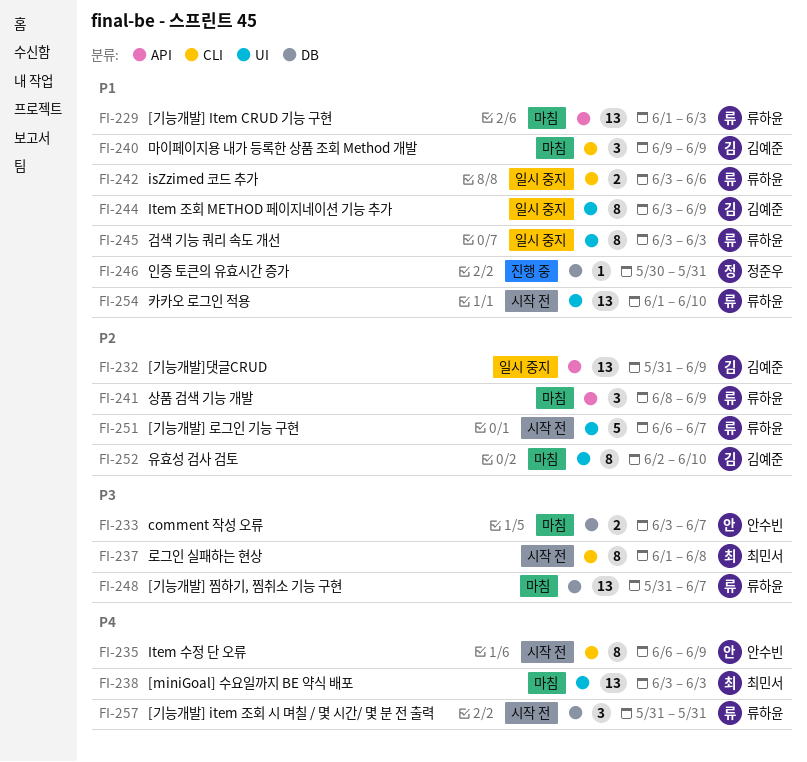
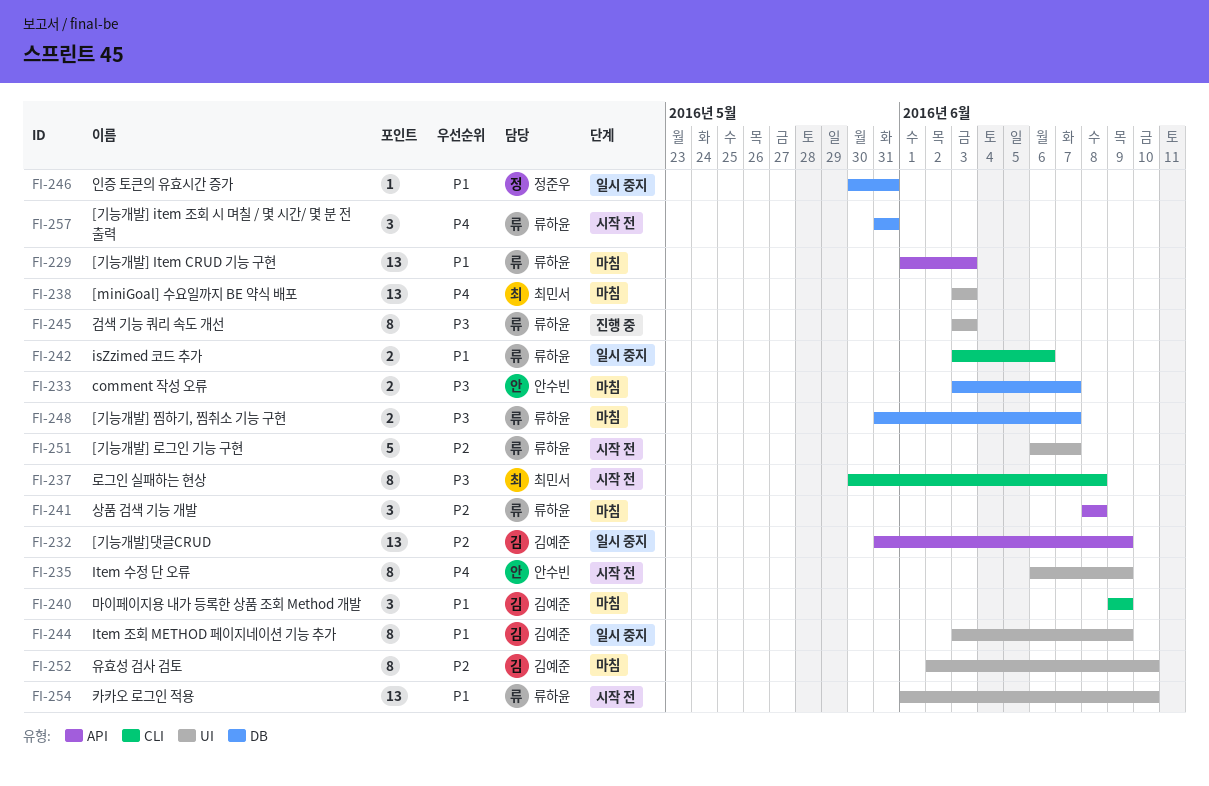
FI-235, label: CLI -> UI
FI-237, start: Jun 1 -> May 30
FI-241, due: Jun 9 -> Jun 8
FI-245, status: 일시 중지 -> 진행 중
FI-245, priority: P1 -> P3
FI-246, status: 진행 중 -> 일시 중지
FI-248, estimate: 13 -> 2

